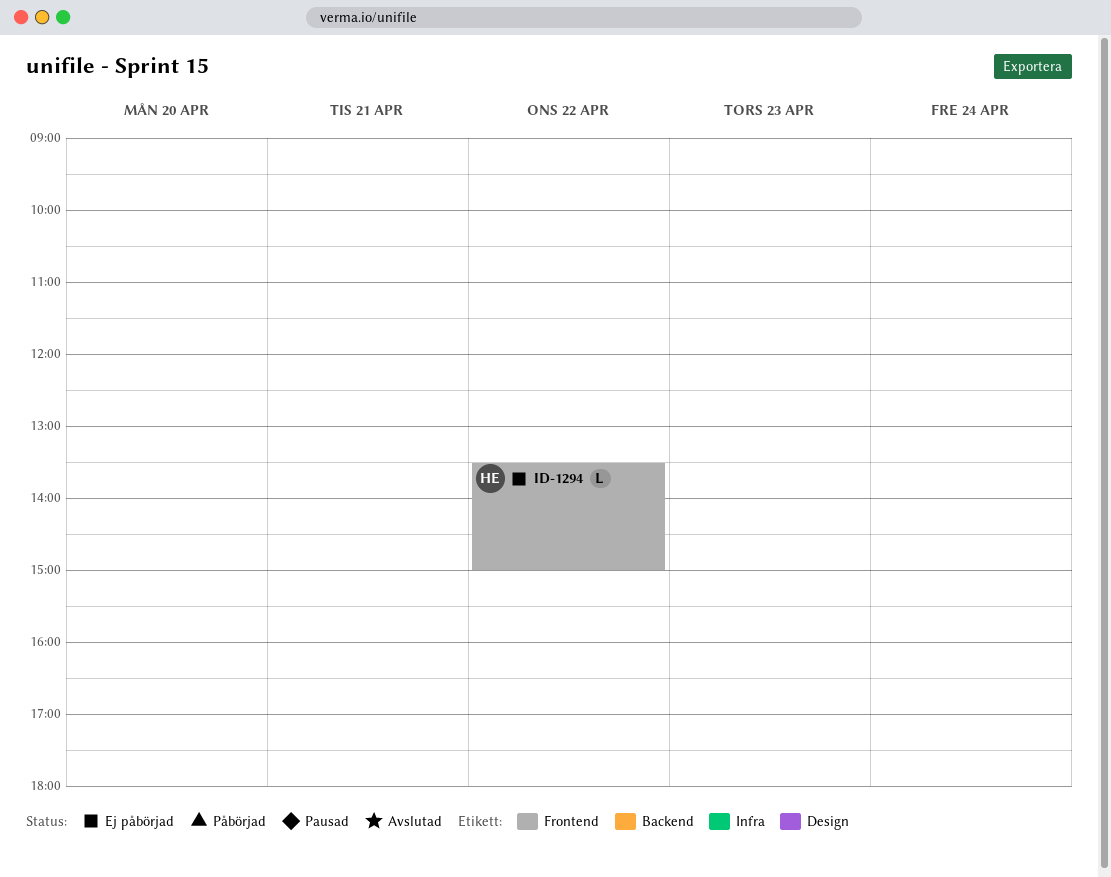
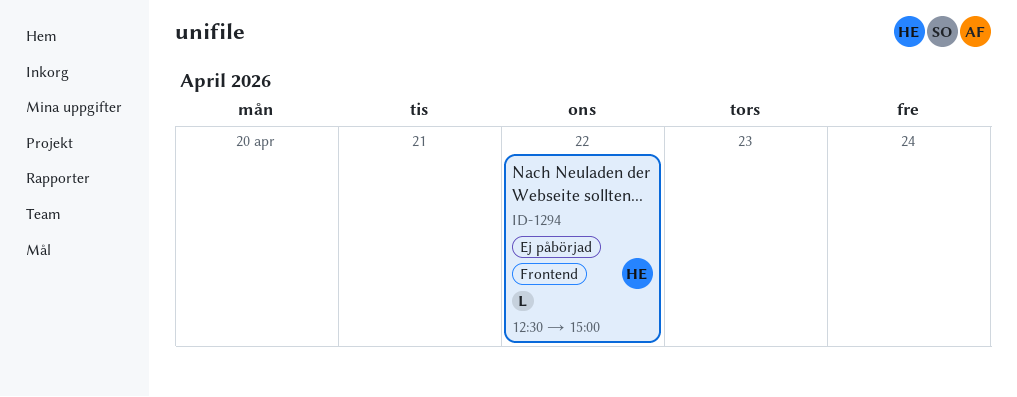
ID-1294, begins: 13:30 -> 12:30

